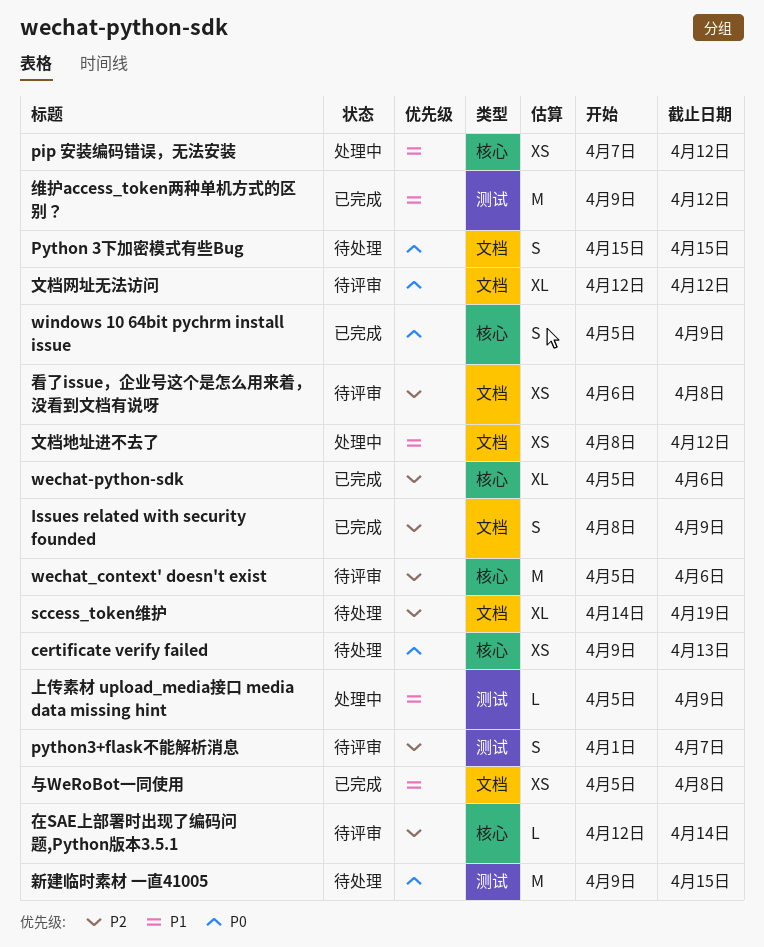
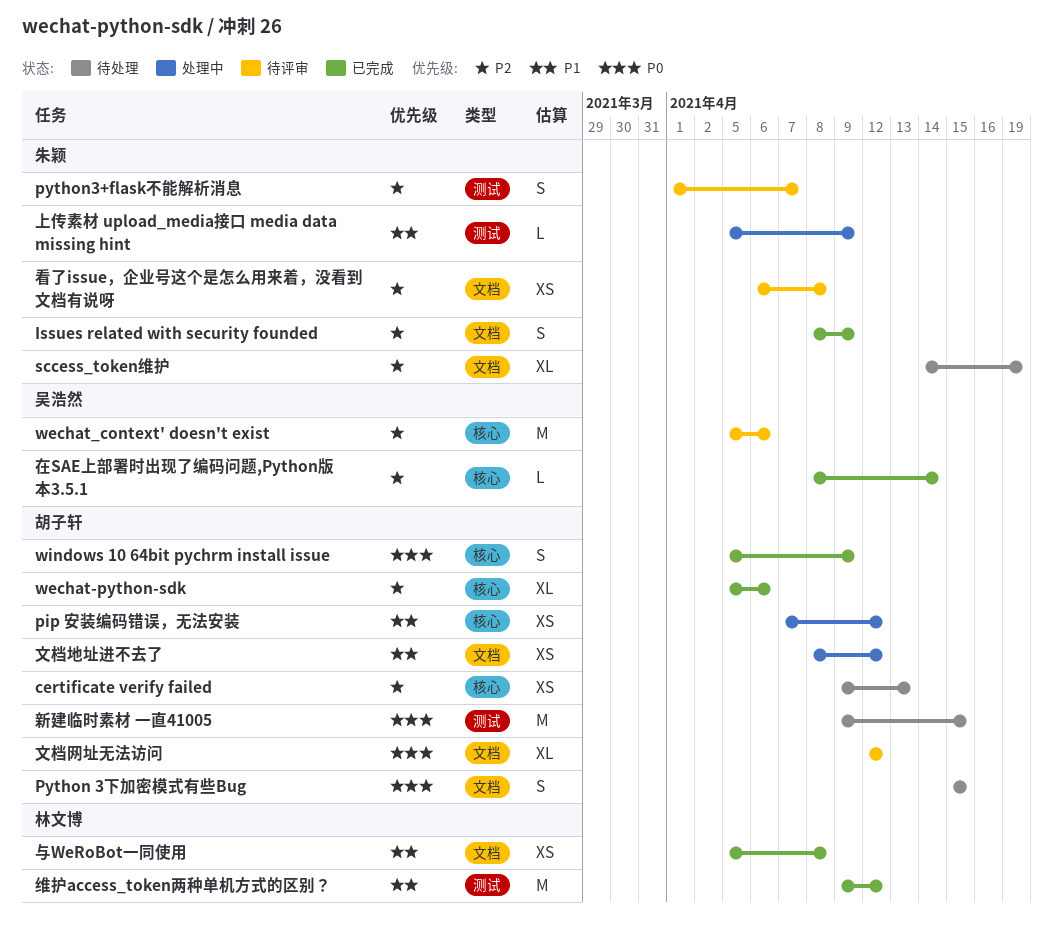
certificate verify failed, priority: P0 -> P2
在SAE上部署时出现了编码问题,Python版本3.5.1, status: 待评审 -> 已完成
在SAE上部署时出现了编码问题,Python版本3.5.1, start: Apr 12 -> Apr 8

